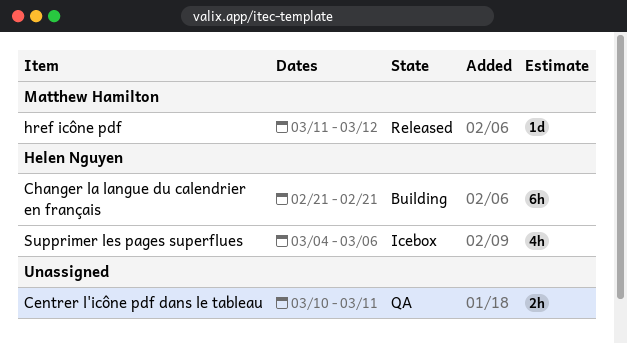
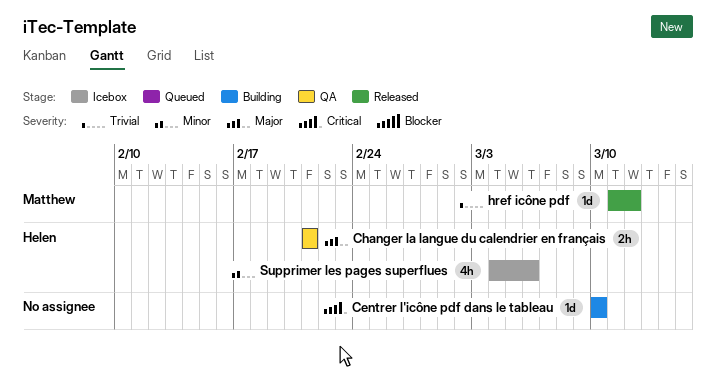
Centrer l'icône pdf dans le tableau, status: QA -> Building
Centrer l'icône pdf dans le tableau, estimate: 2h -> 1d
Centrer l'icône pdf dans le tableau, due: Mar 11 -> Mar 10
Changer la langue du calendrier en français, status: Building -> QA
Changer la langue du calendrier en français, estimate: 6h -> 2h

